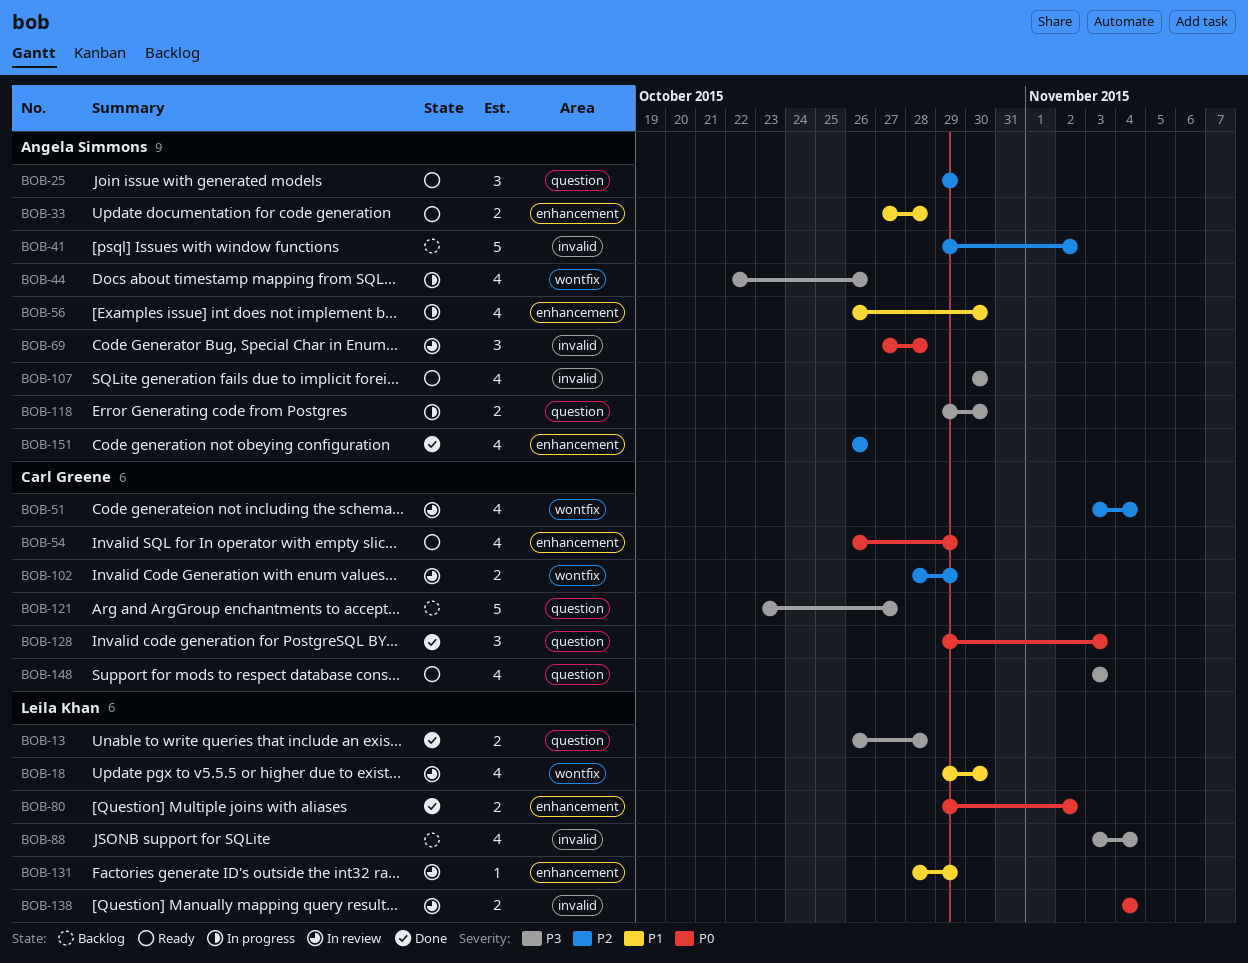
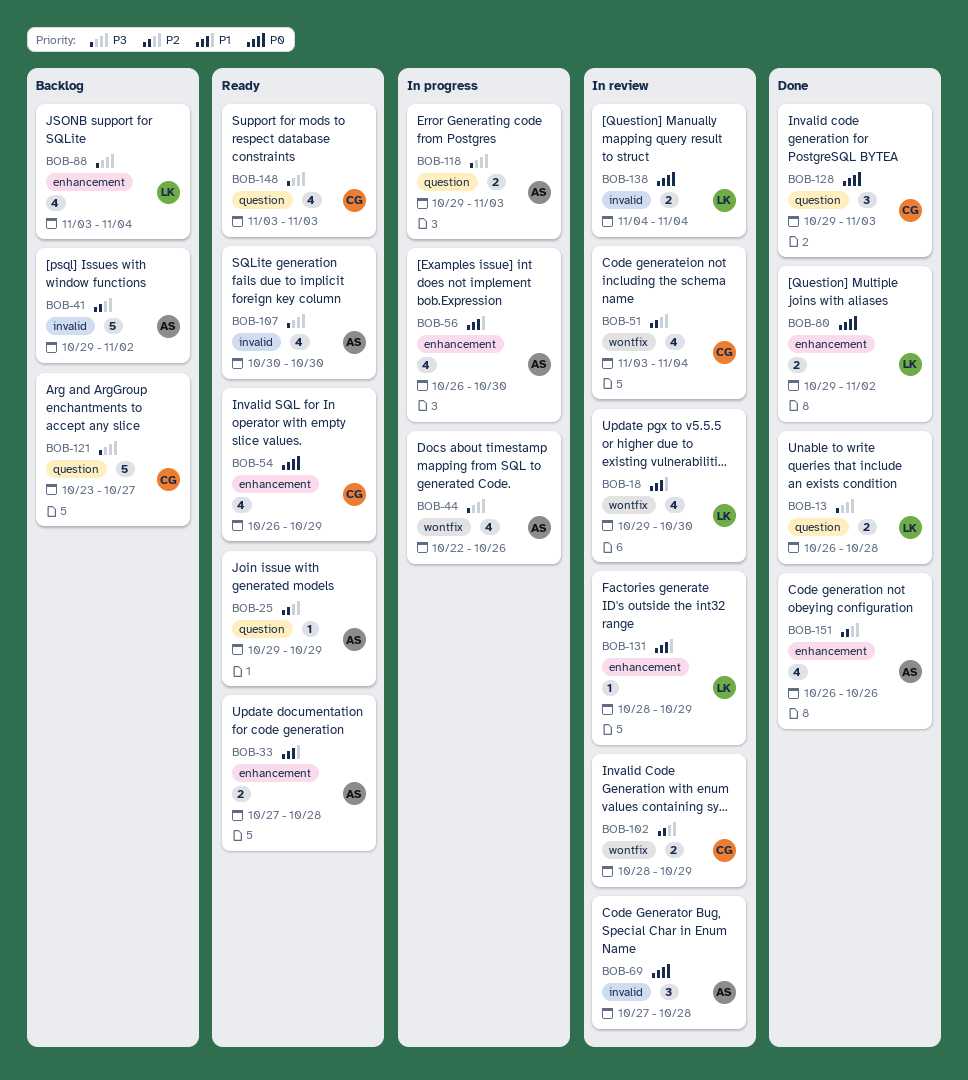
BOB-25, estimate: 3 -> 1
BOB-88, label: invalid -> enhancement
BOB-118, due: Oct 30 -> Nov 3

